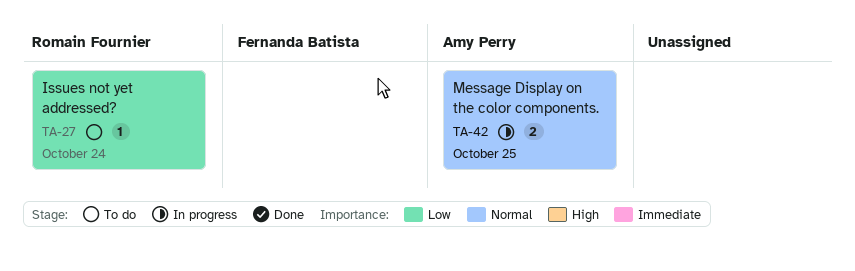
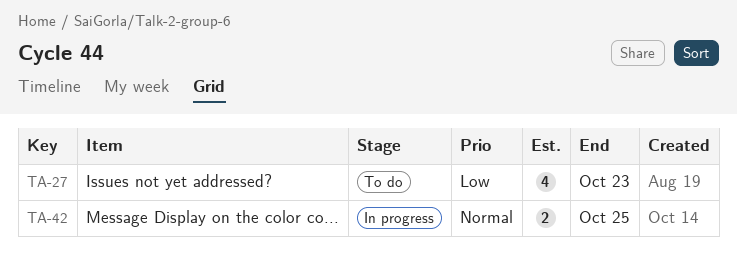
TA-27, estimate: 1 -> 4
TA-27, due: Oct 24 -> Oct 23

